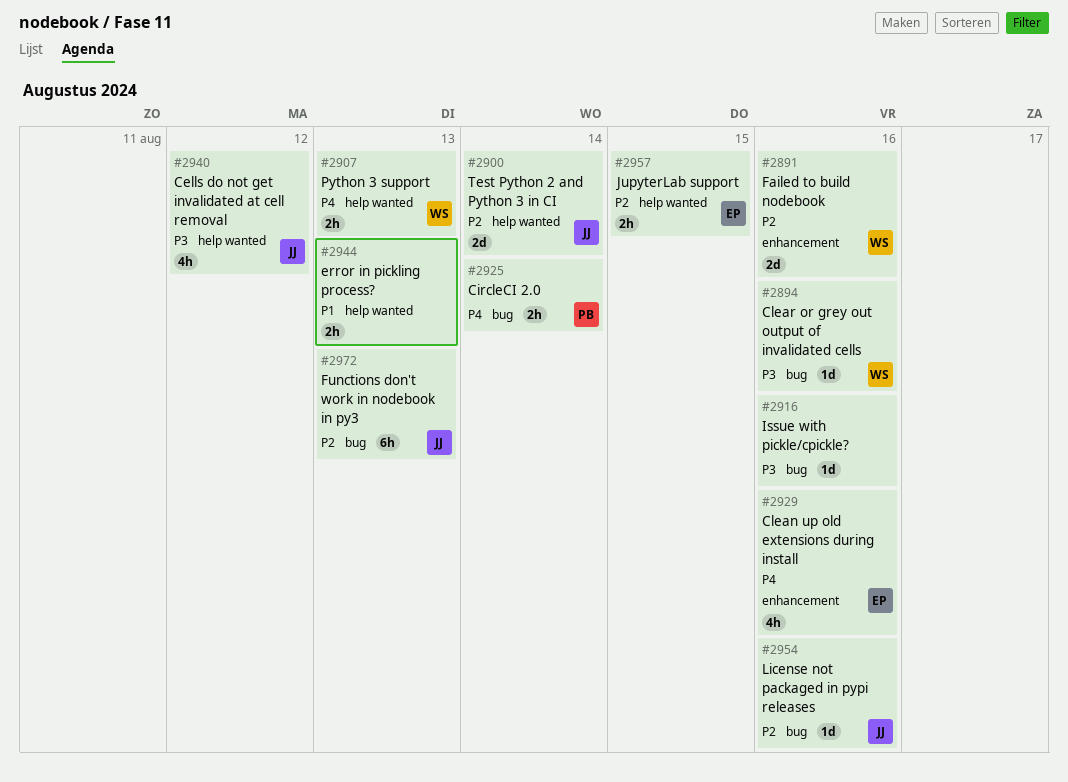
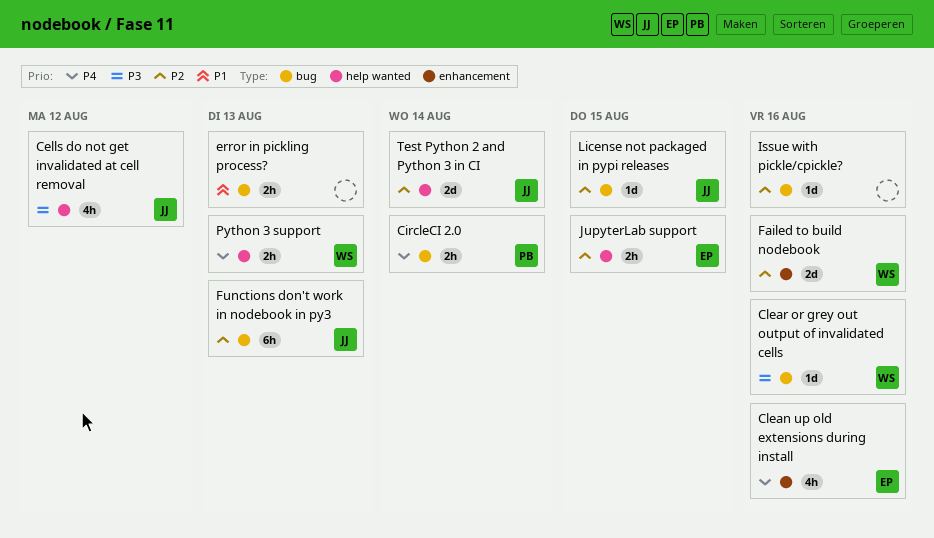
error in pickling process?, label: help wanted -> bug
Issue with pickle/cpickle?, priority: P3 -> P2
License not packaged in pypi releases, due: Aug 16 -> Aug 15

